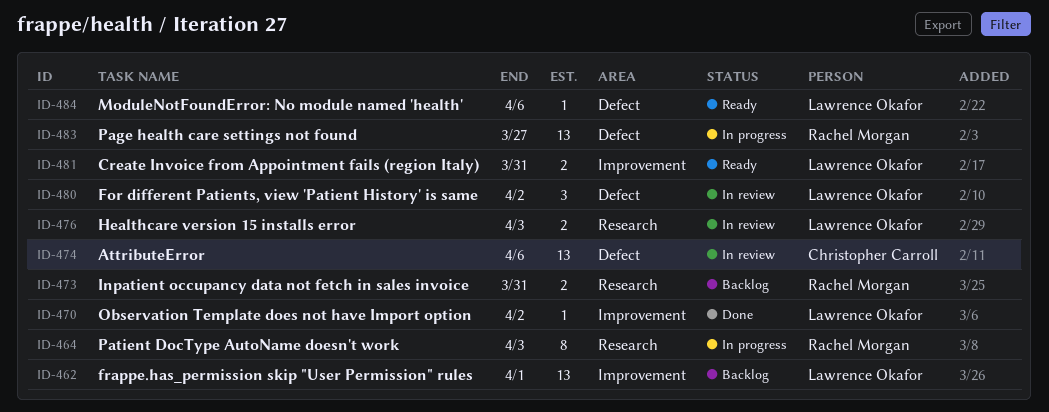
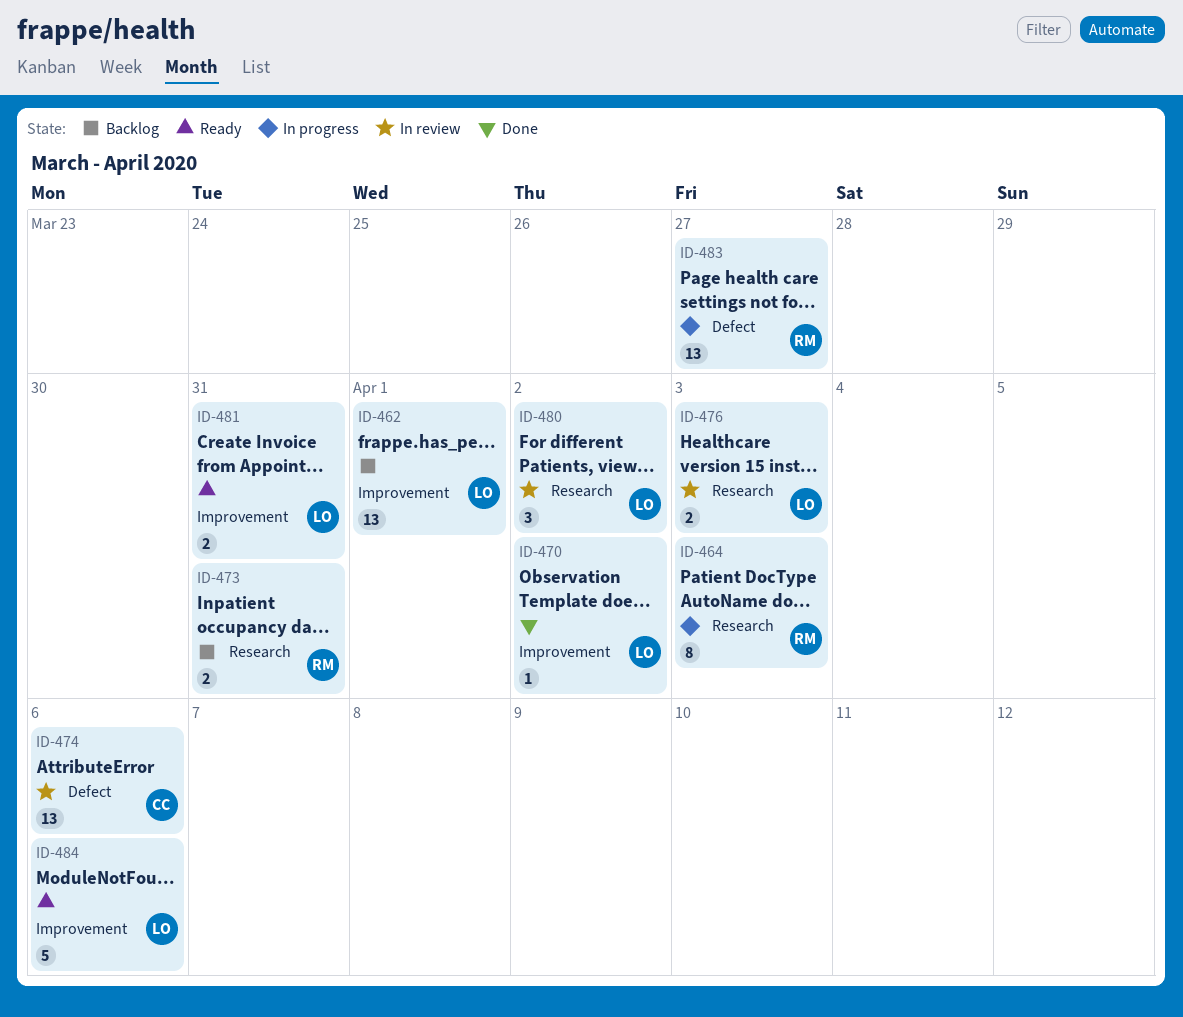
ID-480, label: Defect -> Research
ID-484, label: Defect -> Improvement
ID-484, estimate: 1 -> 5

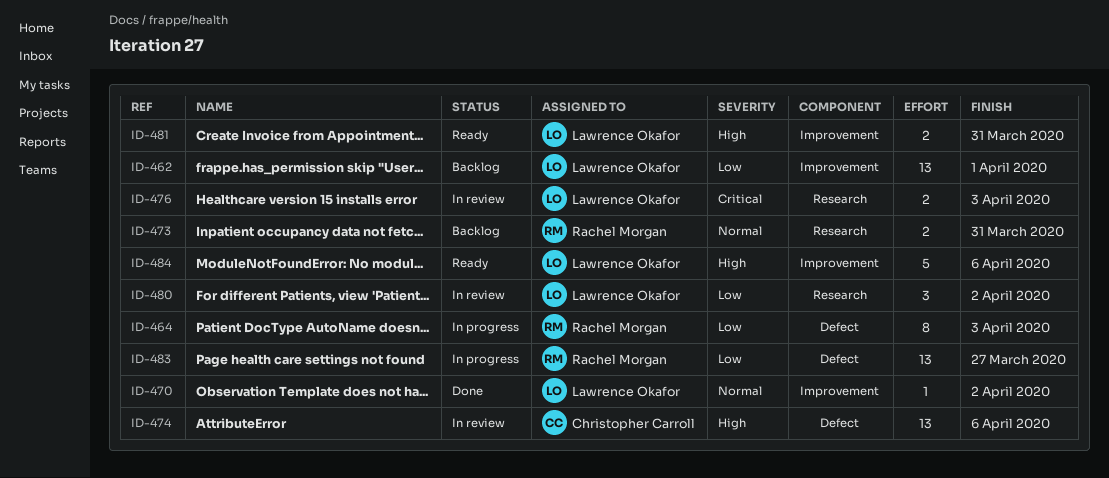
ID-464, label: Research -> Defect

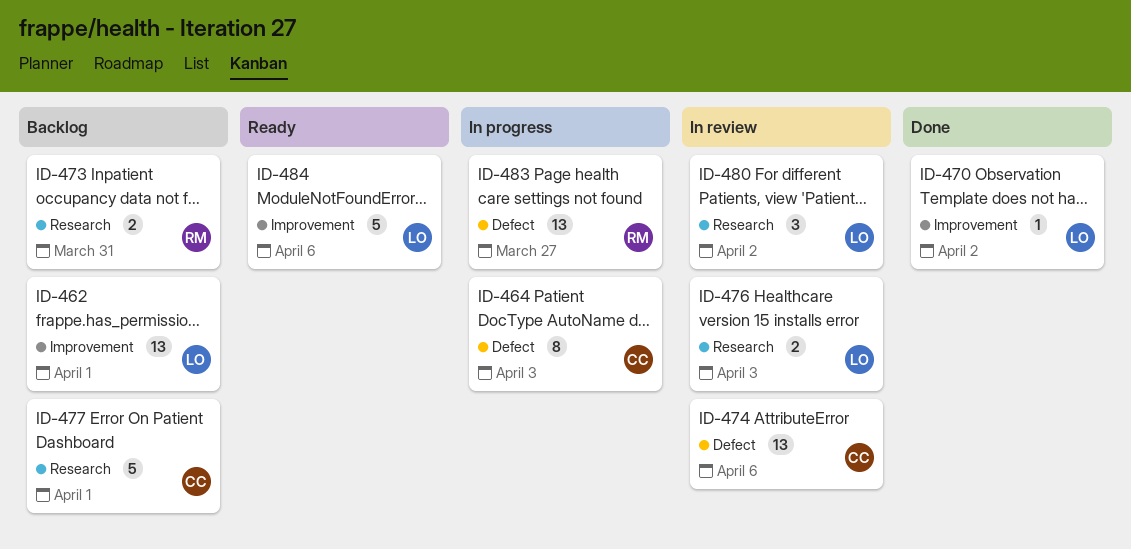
ID-464, owner: Rachel Morgan -> Christopher Carroll
ID-477: none -> present
ID-481: present -> none

